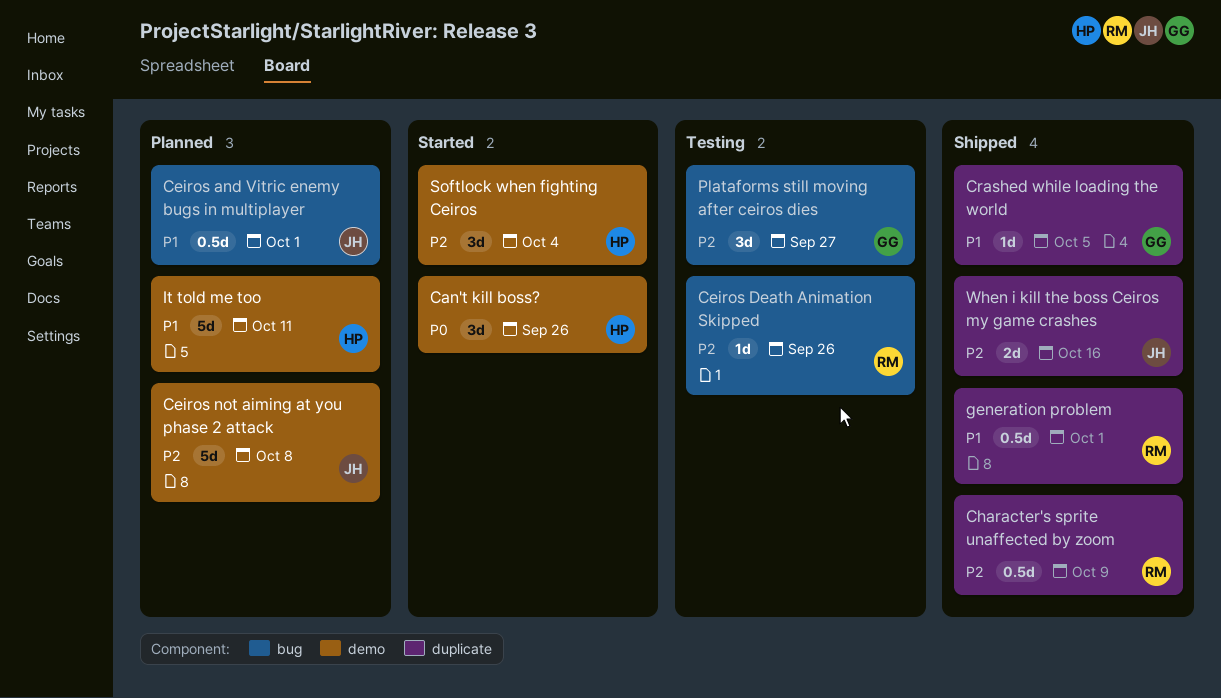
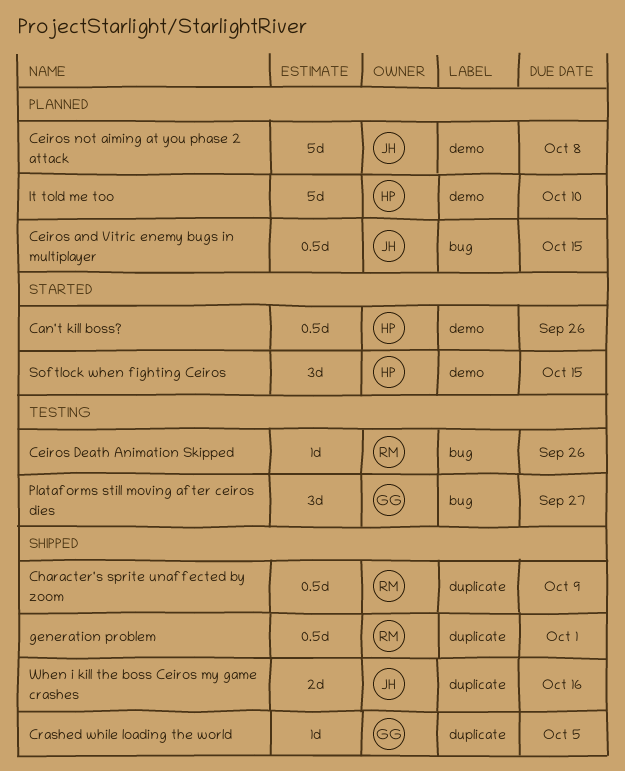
Can't kill boss?, estimate: 3d -> 0.5d
Ceiros and Vitric enemy bugs in multiplayer, due: Oct 1 -> Oct 15
It told me too, due: Oct 11 -> Oct 10
Softlock when fighting Ceiros, due: Oct 4 -> Oct 15

